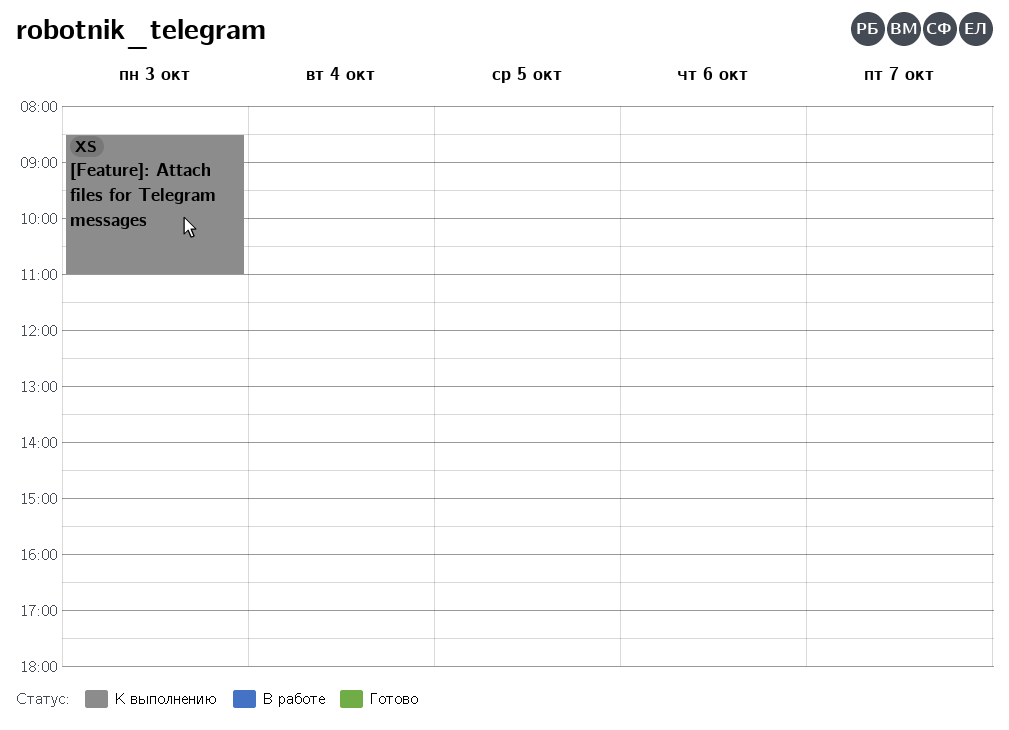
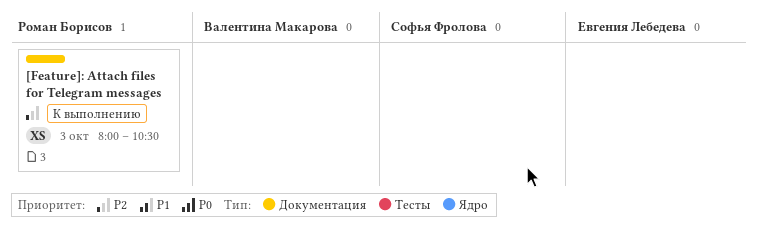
[Feature]: Attach files for Telegram messages, begins: 08:30 -> 08:00
[Feature]: Attach files for Telegram messages, ends: 11:00 -> 10:30

